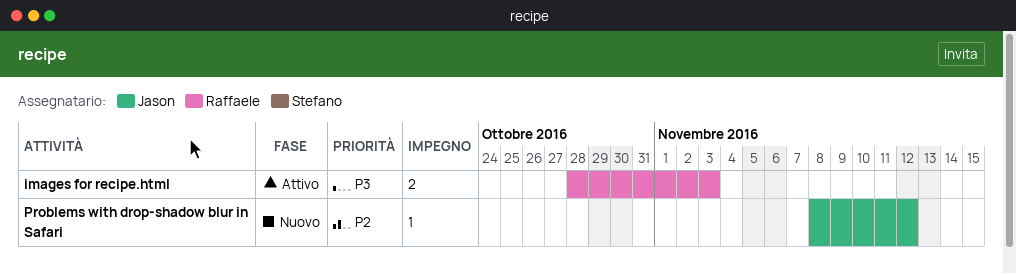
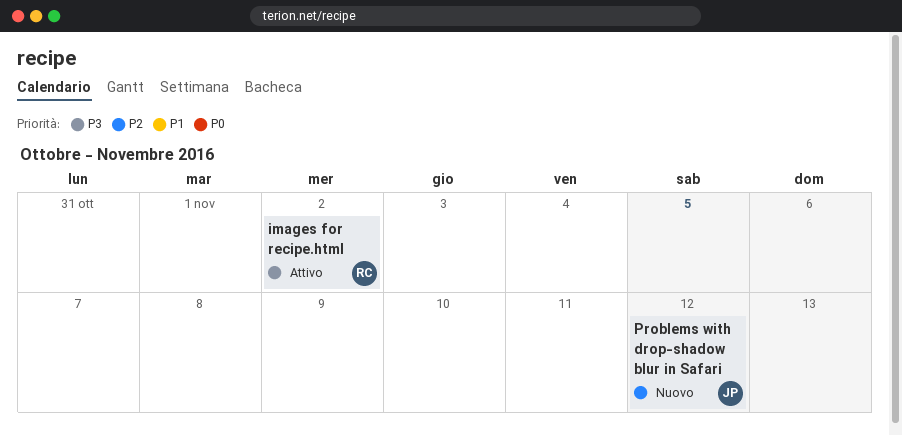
images for recipe.html, due: Nov 3 -> Nov 2

